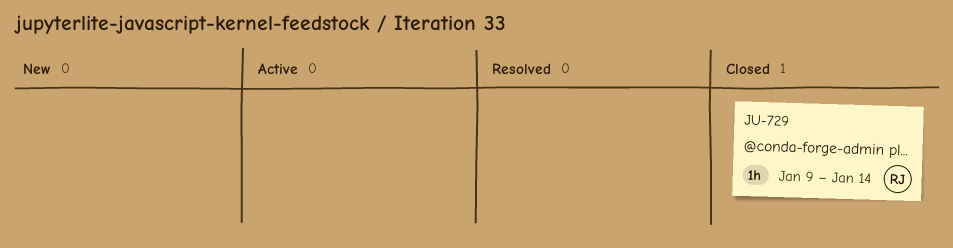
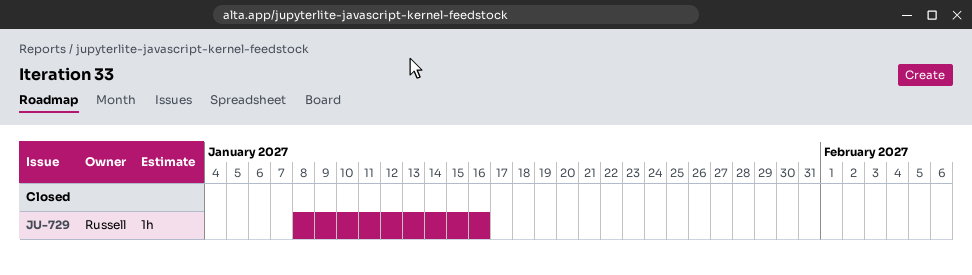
JU-729, start: Jan 9 -> Jan 8
JU-729, due: Jan 14 -> Jan 16

